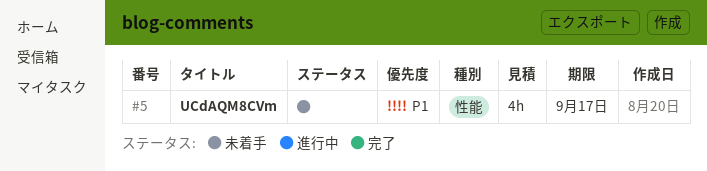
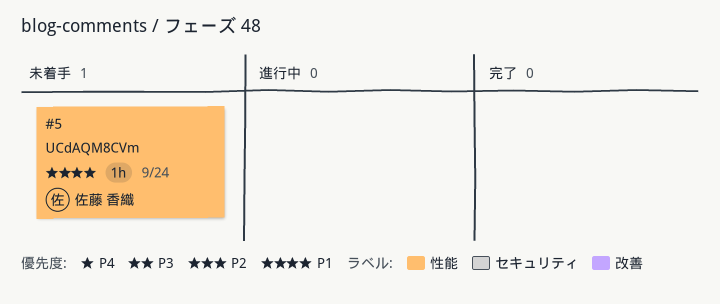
#5, estimate: 4h -> 1h
#5, due: Sep 17 -> Sep 24

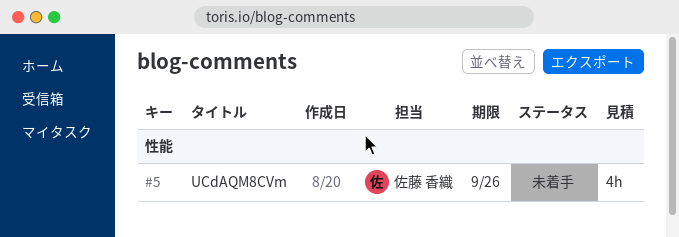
#5, estimate: 1h -> 4h
#5, due: Sep 24 -> Sep 26

